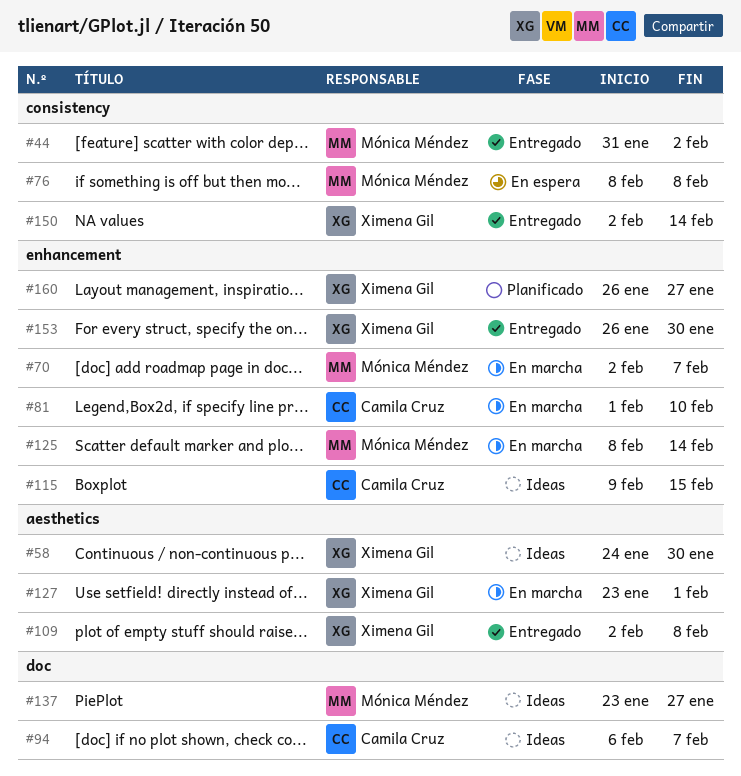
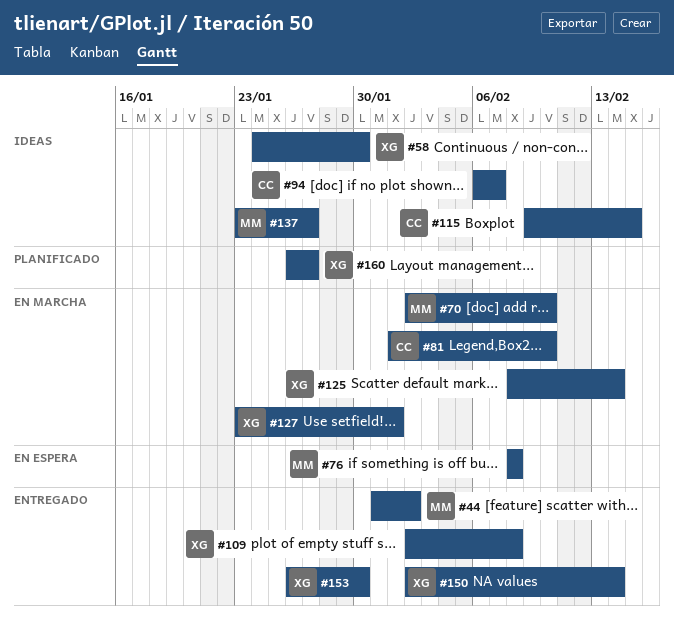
#70, due: Feb 7 -> Feb 10
#125, owner: Mónica Méndez -> Ximena Gil

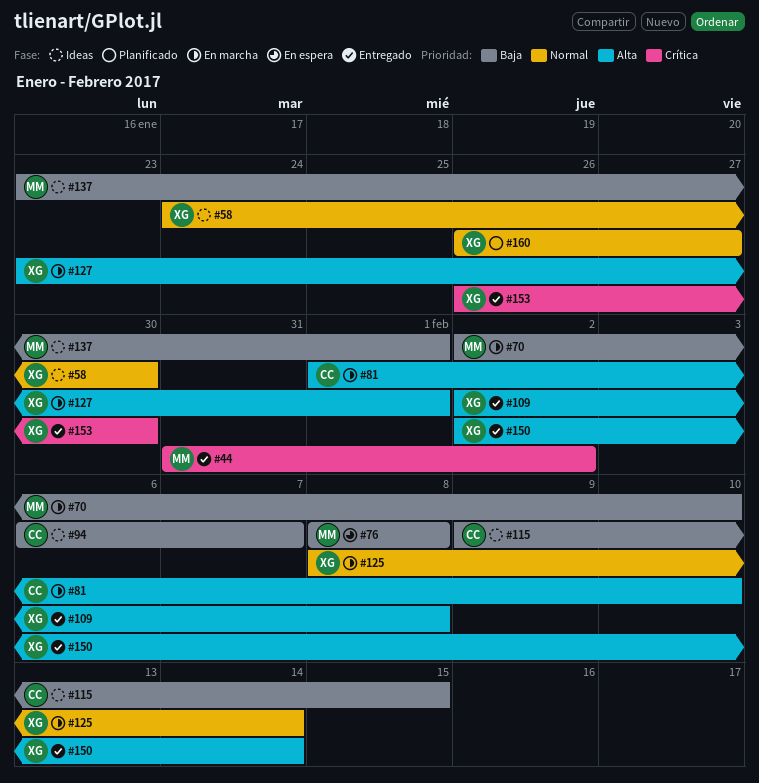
#137, due: Jan 27 -> Feb 1

